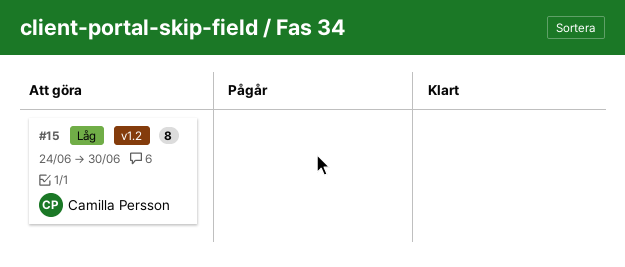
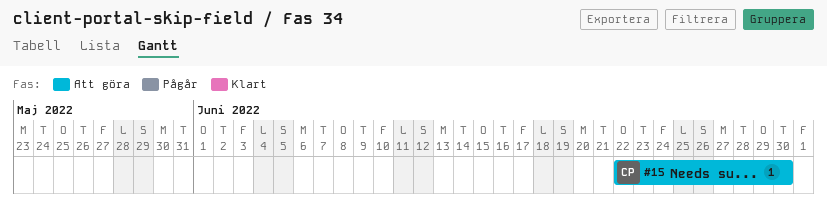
#15, estimate: 8 -> 1
#15, start: Jun 24 -> Jun 22

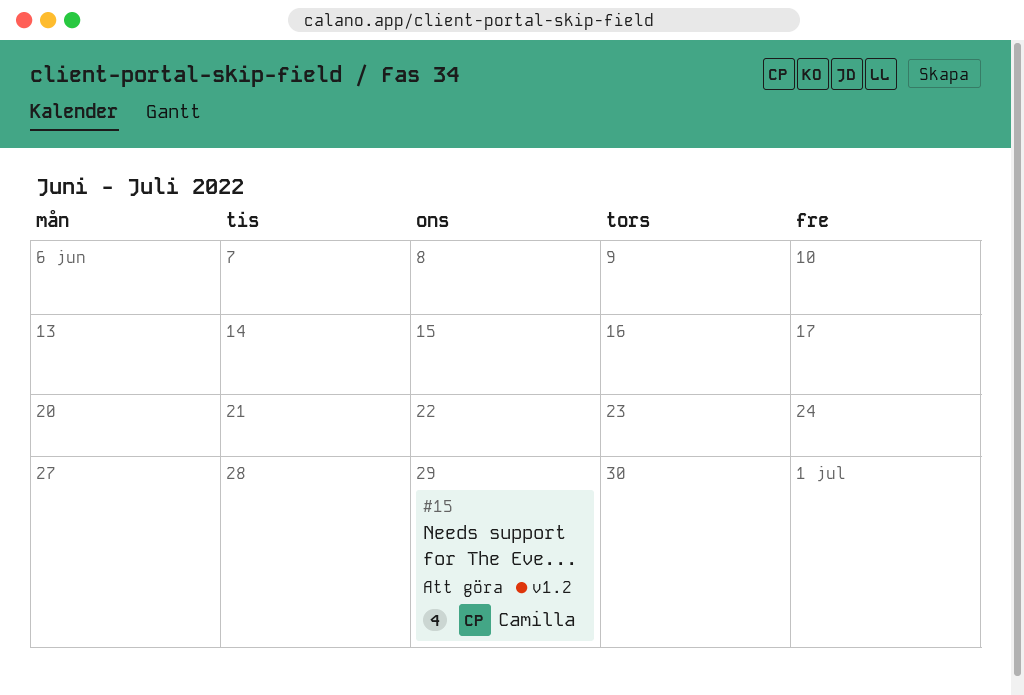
#15, estimate: 1 -> 4
#15, due: Jun 30 -> Jun 29

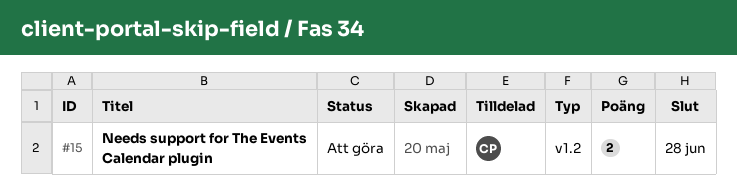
#15, estimate: 4 -> 2
#15, due: Jun 29 -> Jun 28

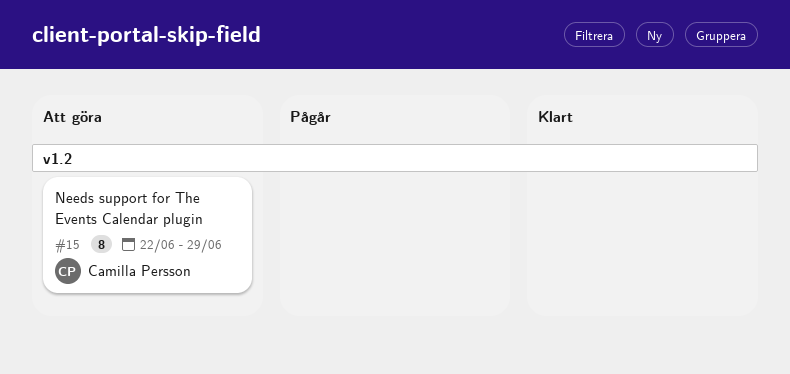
#15, estimate: 2 -> 8
#15, due: Jun 28 -> Jun 29

